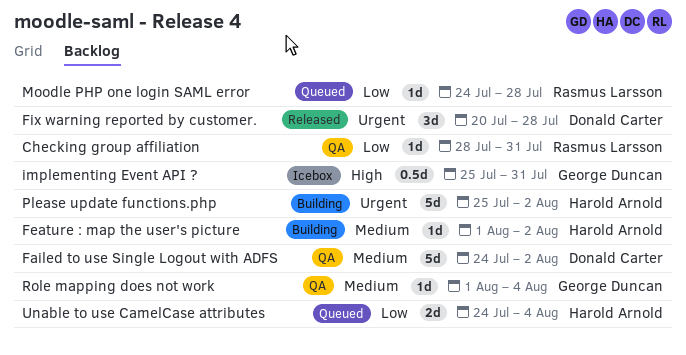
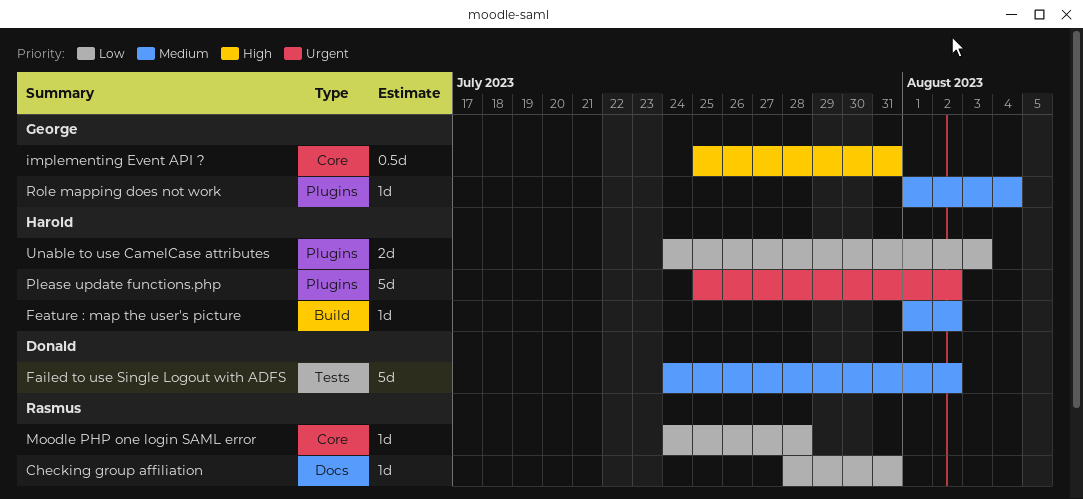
Fix warning reported by customer.: present -> none
Unable to use CamelCase attributes, due: Aug 4 -> Aug 3

